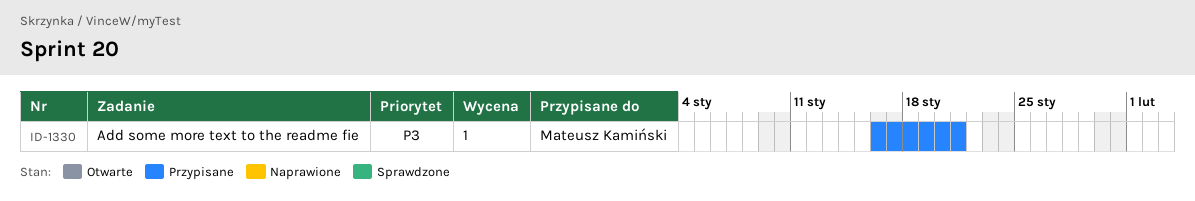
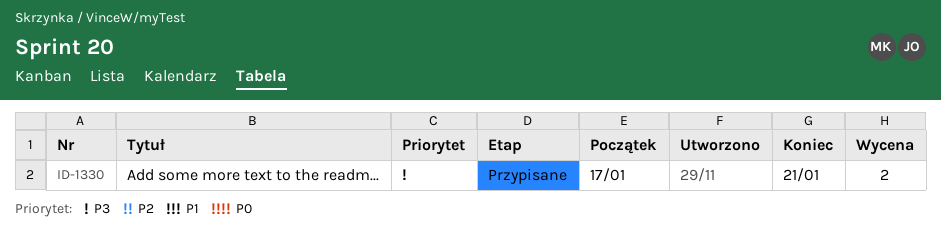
ID-1330, estimate: 1 -> 2
ID-1330, start: Jan 16 -> Jan 17

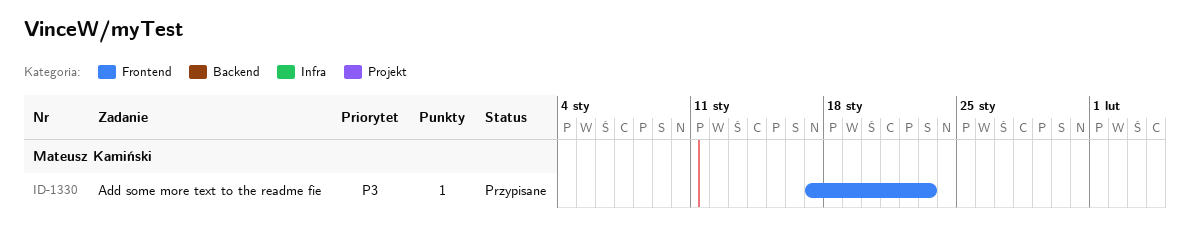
ID-1330, estimate: 2 -> 1
ID-1330, due: Jan 21 -> Jan 23

